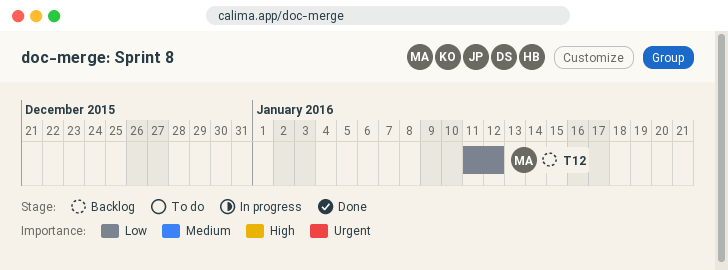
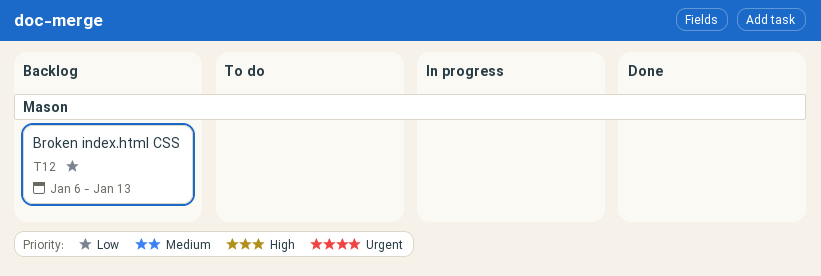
T12, start: Jan 11 -> Jan 6
T12, due: Jan 12 -> Jan 13

